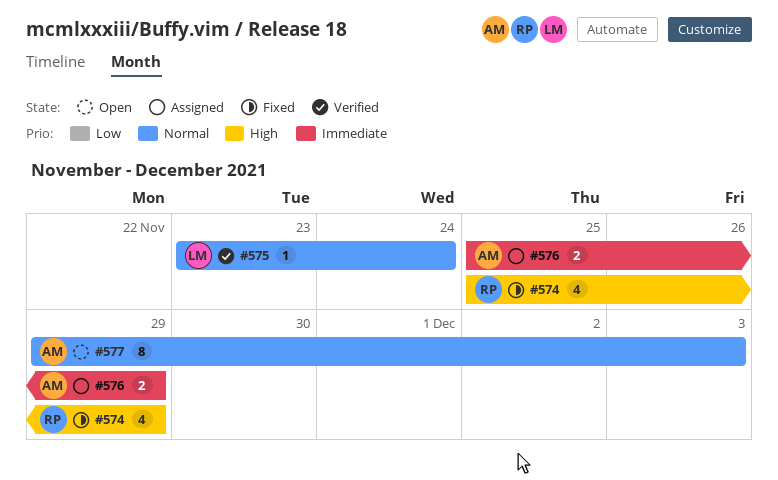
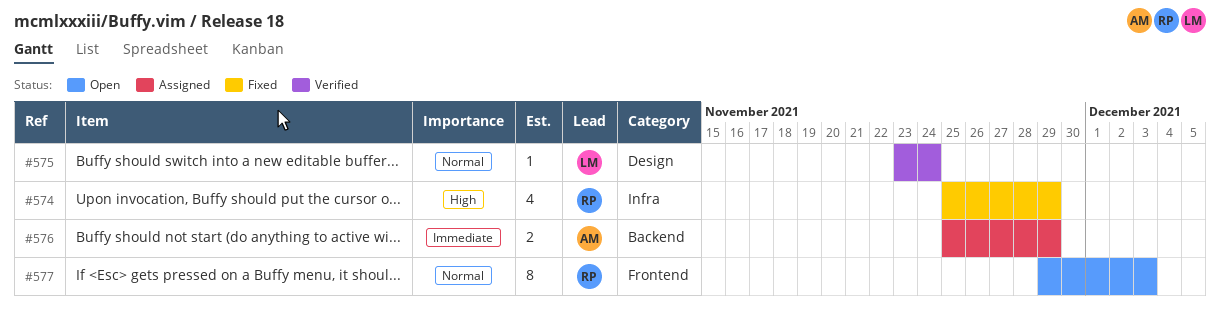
#577, owner: AM -> RP

